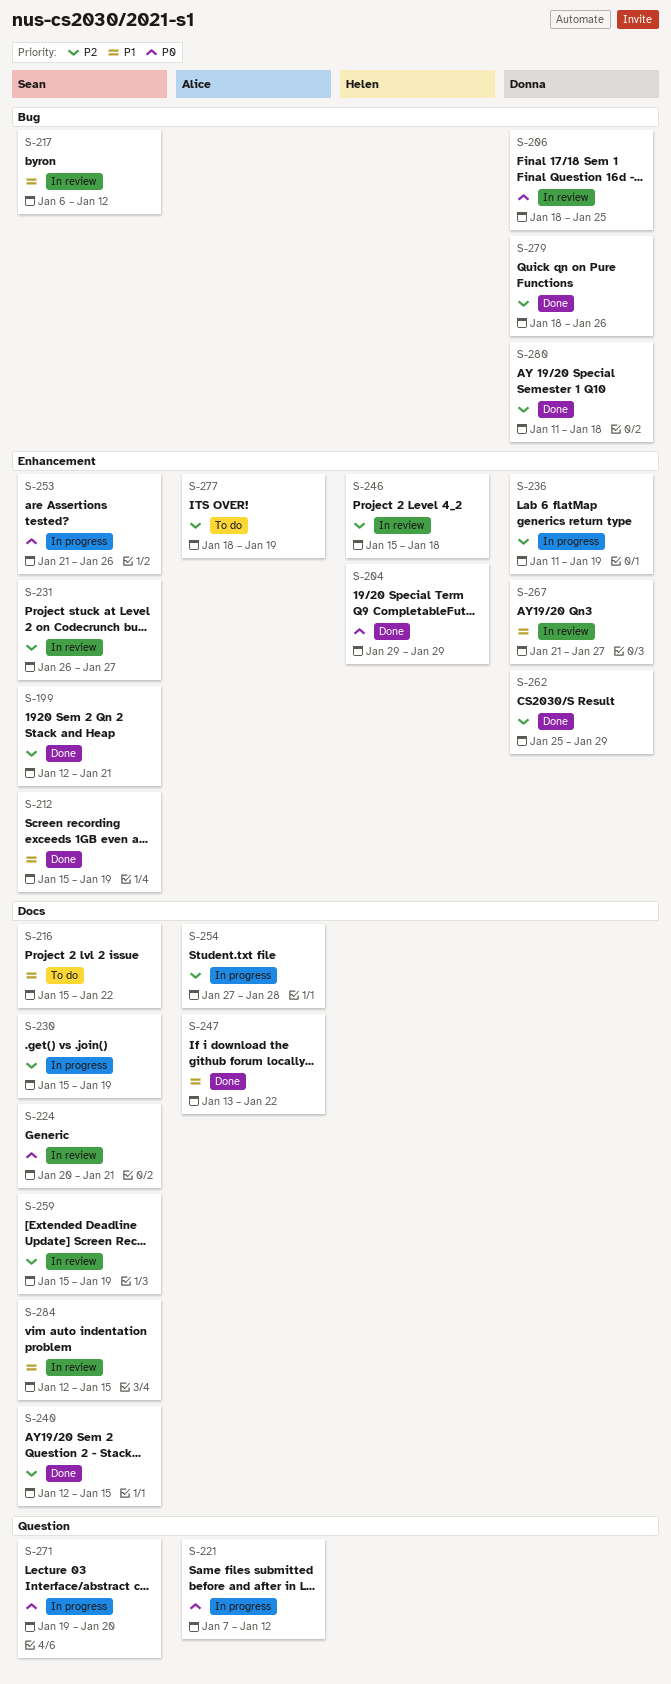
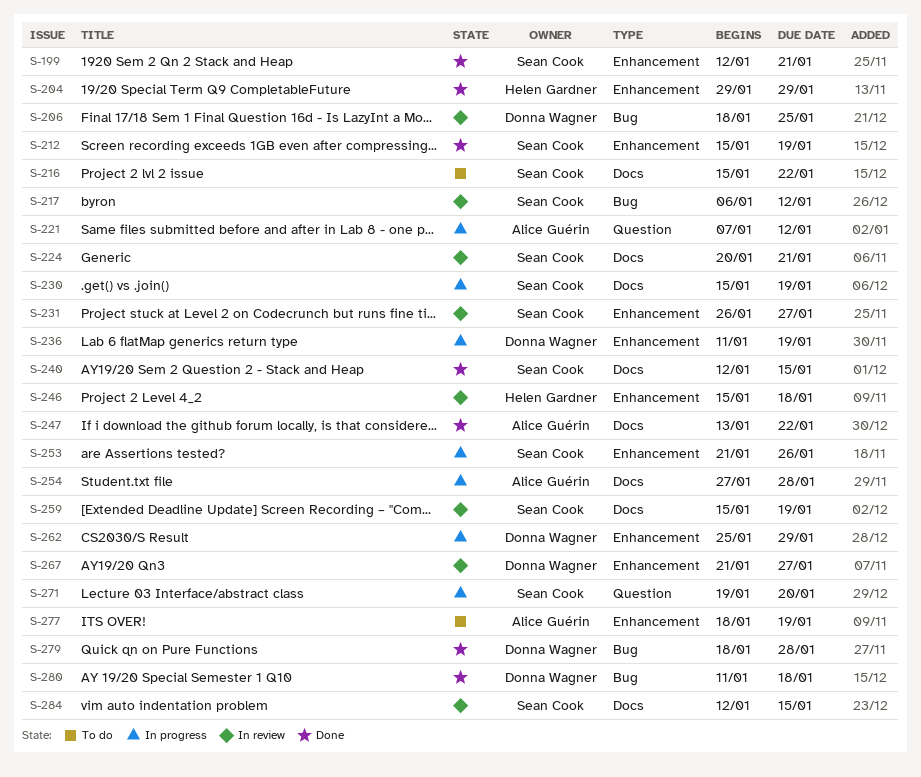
S-262, status: Done -> In progress
S-279, due: Jan 26 -> Jan 28

